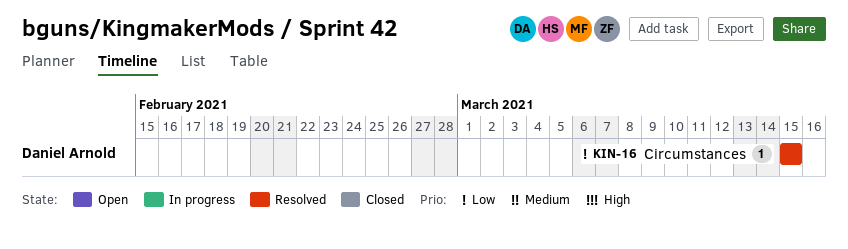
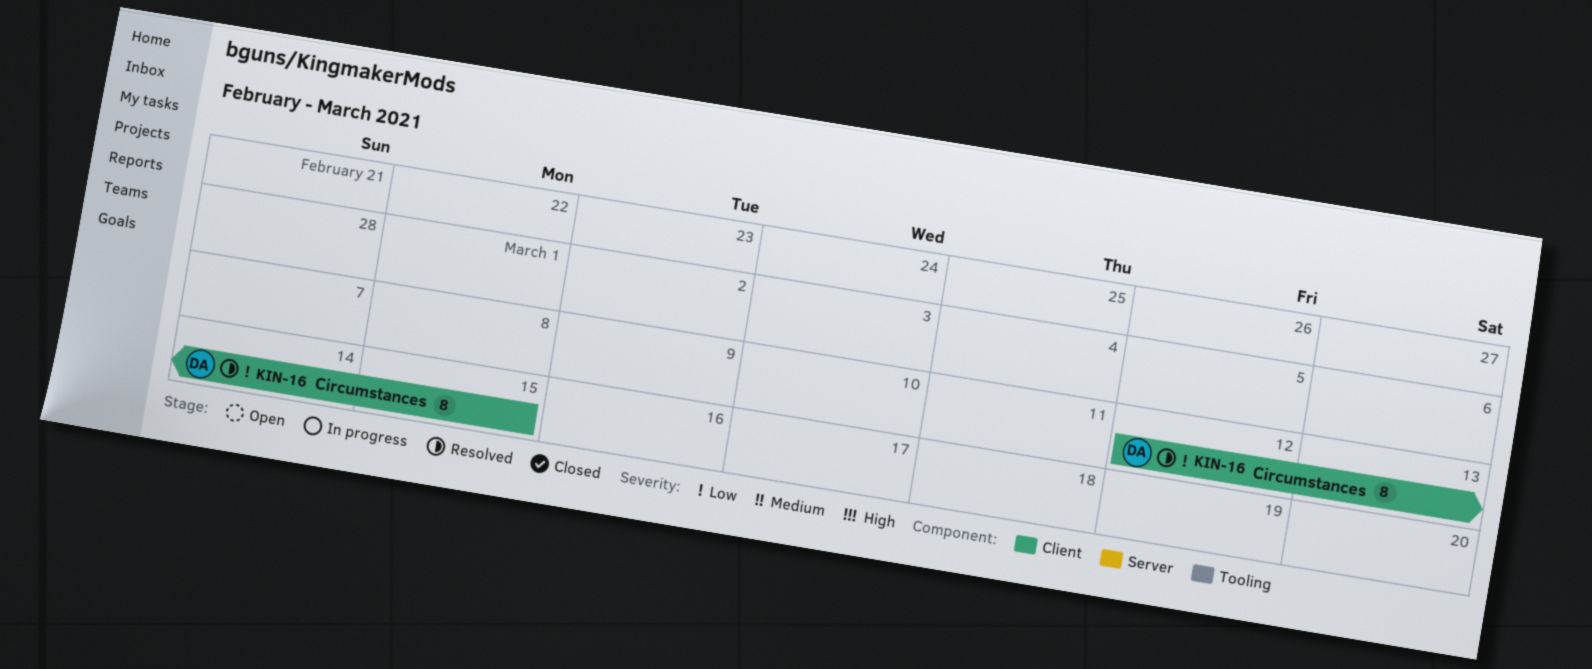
KIN-16, estimate: 1 -> 8
KIN-16, start: Mar 15 -> Mar 12

